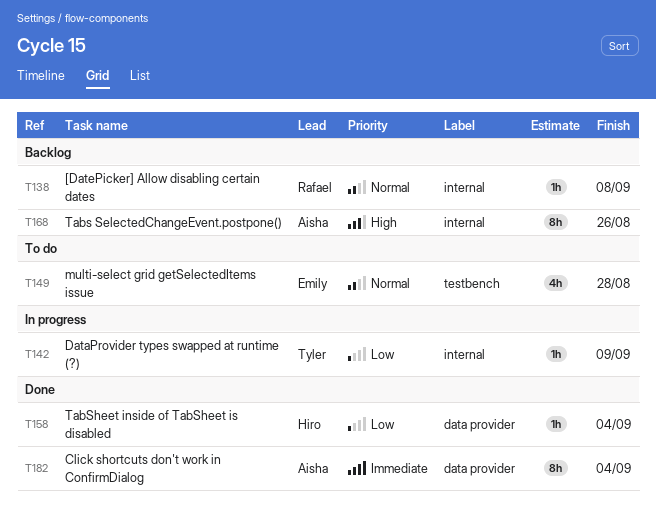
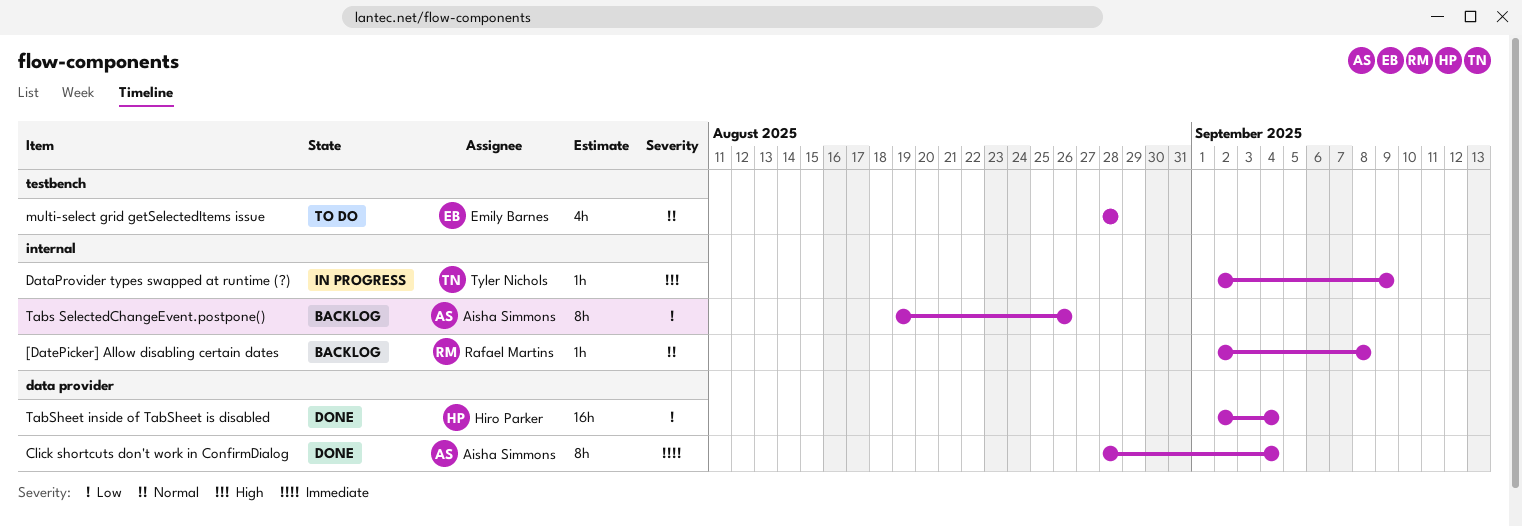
DataProvider types swapped at runtime (?), priority: Low -> High
Tabs SelectedChangeEvent.postpone(), priority: High -> Low
TabSheet inside of TabSheet is disabled, estimate: 1h -> 16h

